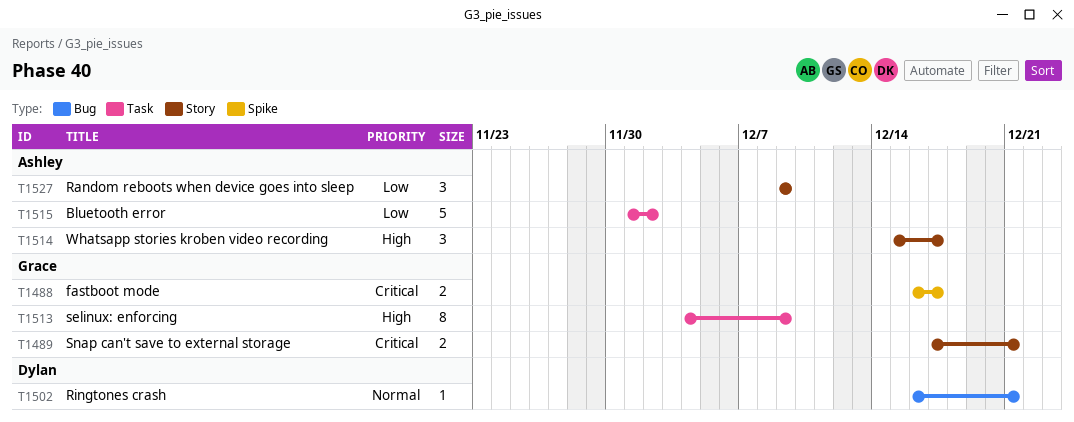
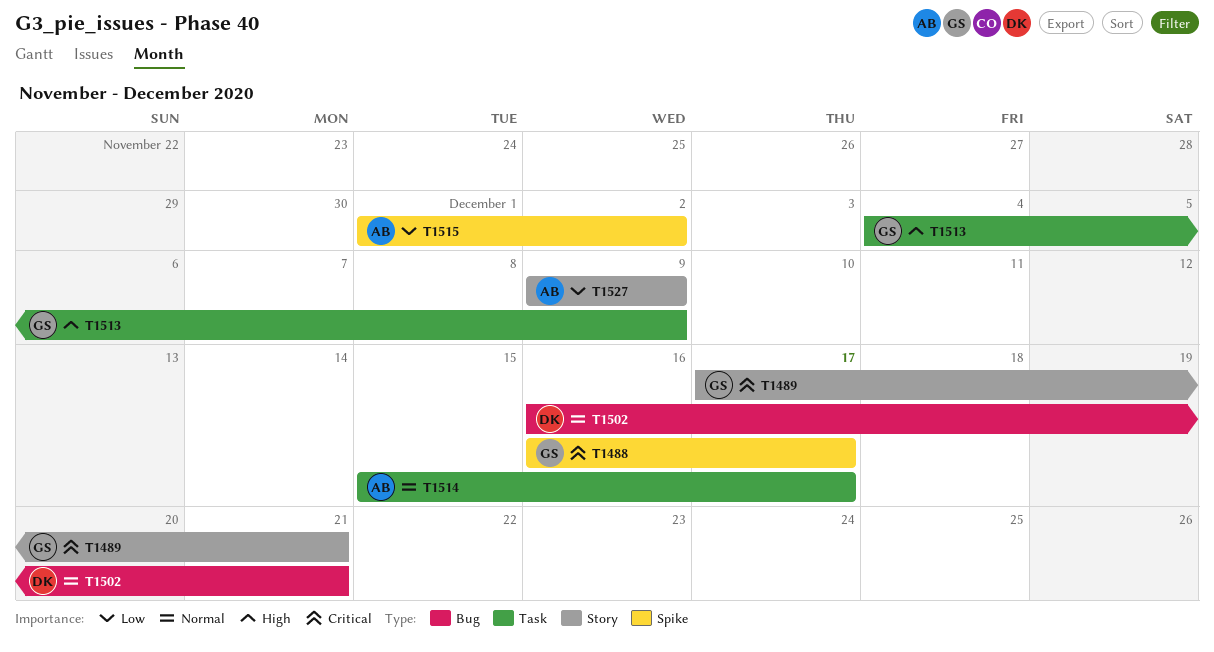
T1514, priority: High -> Normal
T1514, label: Story -> Task
T1515, label: Task -> Spike

